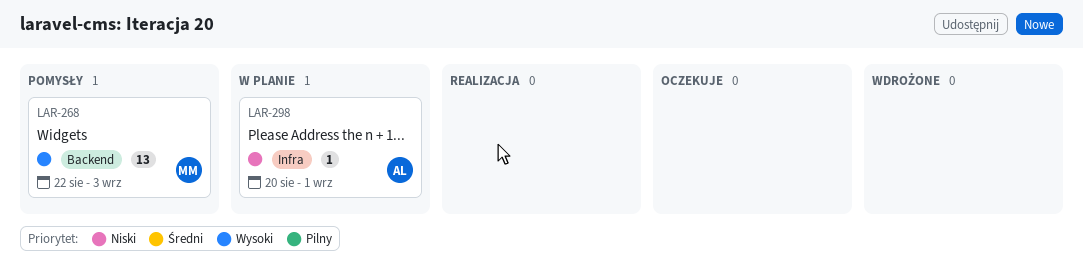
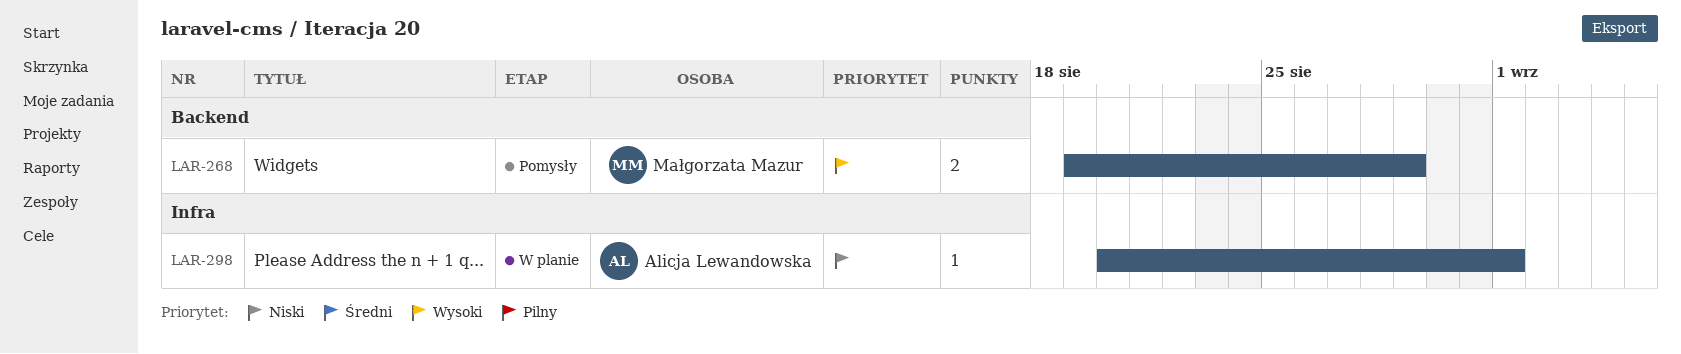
LAR-268, estimate: 13 -> 2
LAR-268, start: Aug 22 -> Aug 19
LAR-268, due: Sep 3 -> Aug 29

